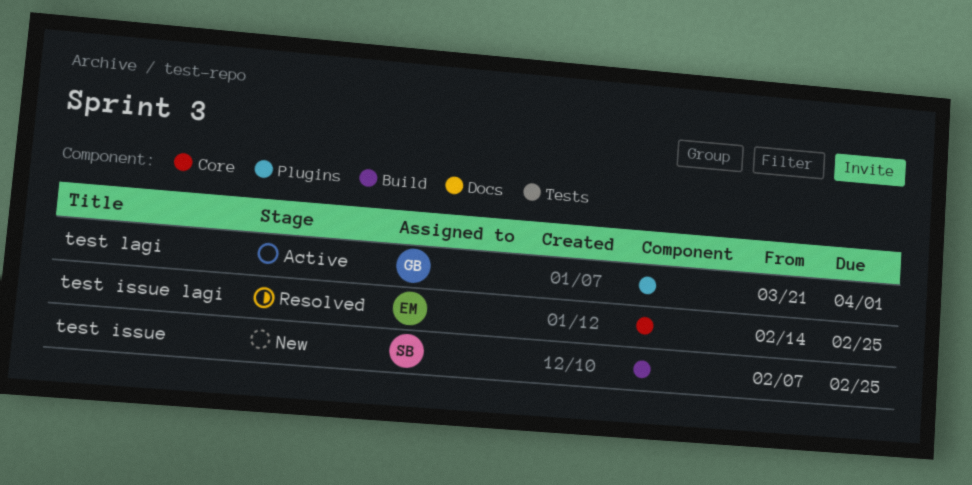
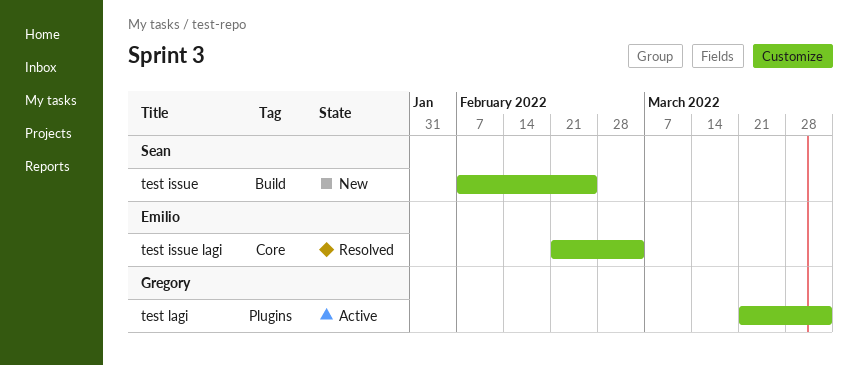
test issue lagi, start: Feb 14 -> Feb 21
test issue lagi, due: Feb 25 -> Mar 4

